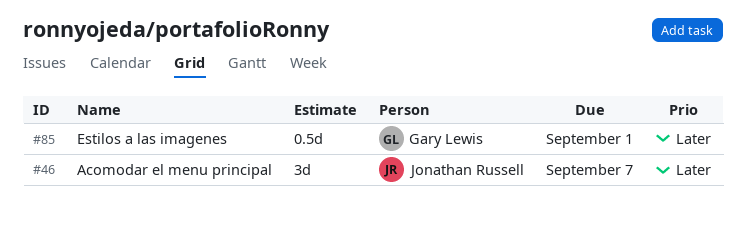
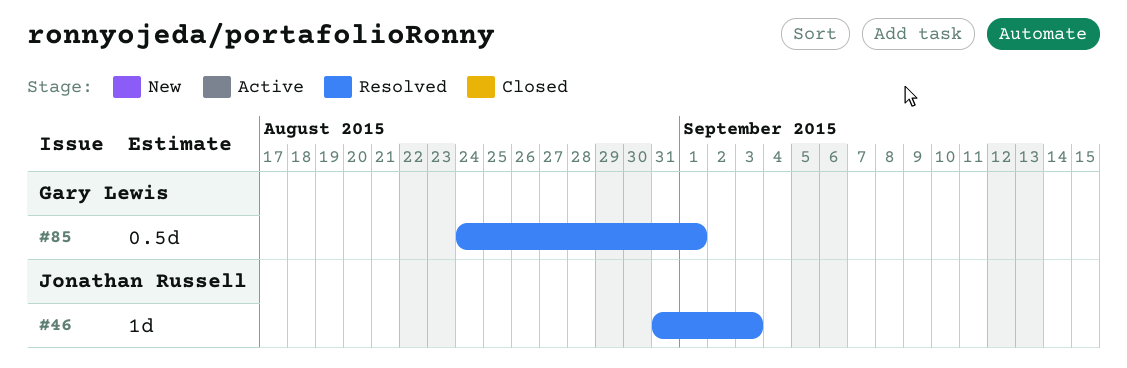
#46, estimate: 3d -> 1d
#46, due: Sep 7 -> Sep 3

